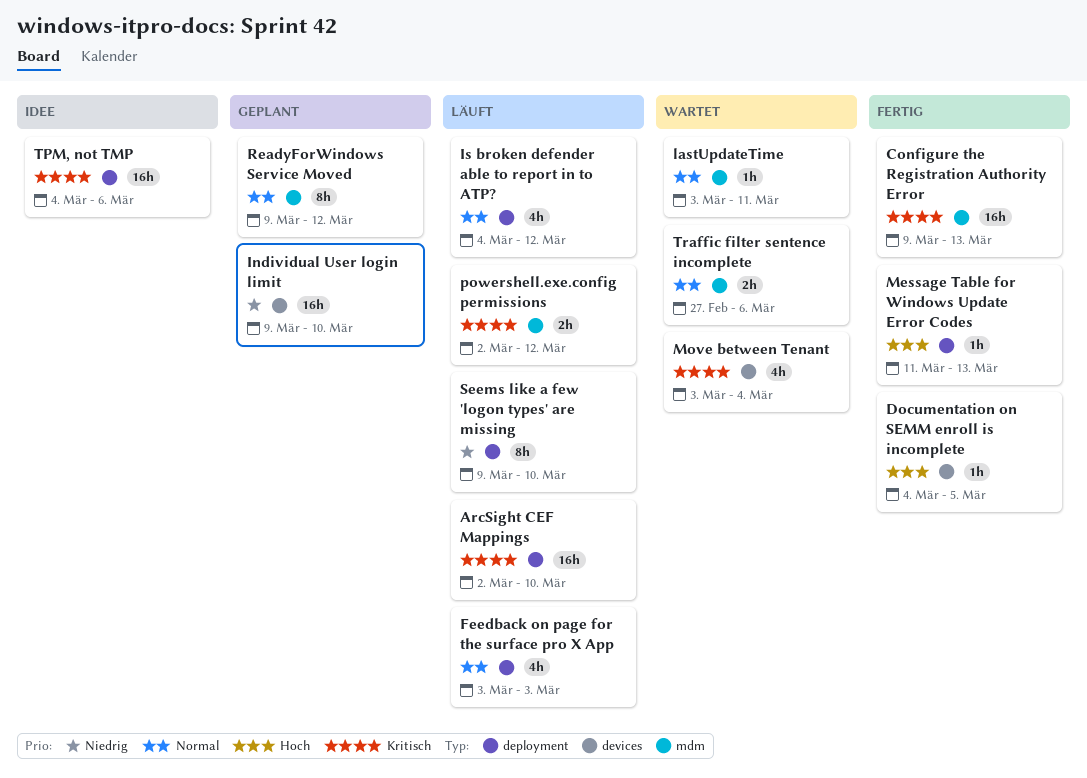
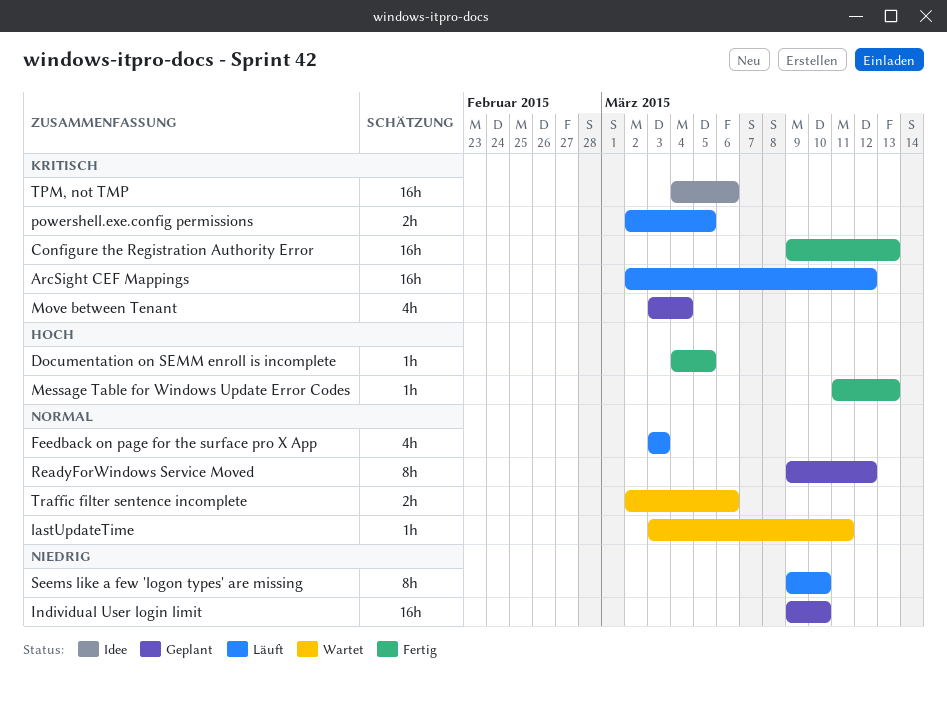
ArcSight CEF Mappings, due: Mar 10 -> Mar 12
Is broken defender able to report in to ATP?: present -> none
Move between Tenant, status: Wartet -> Geplant
powershell.exe.config permissions, due: Mar 12 -> Mar 5
Traffic filter sentence incomplete, start: Feb 27 -> Mar 2

